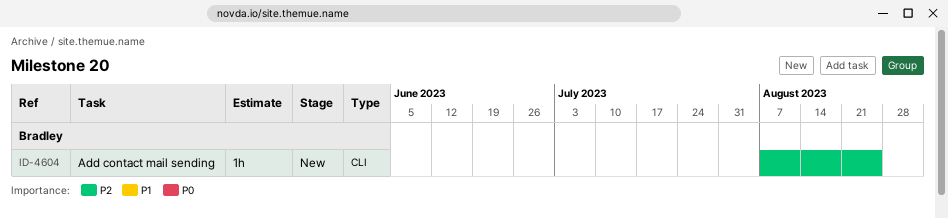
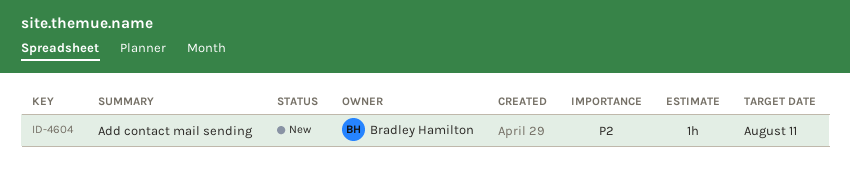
ID-4604, due: Aug 25 -> Aug 11

